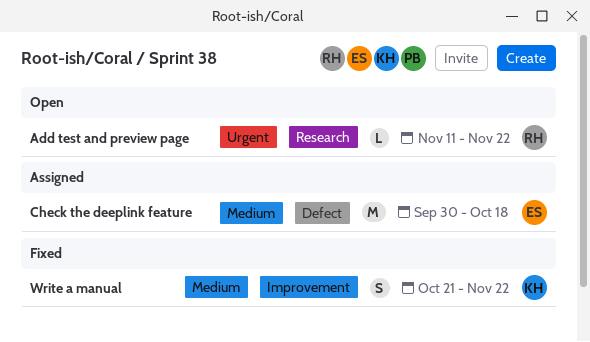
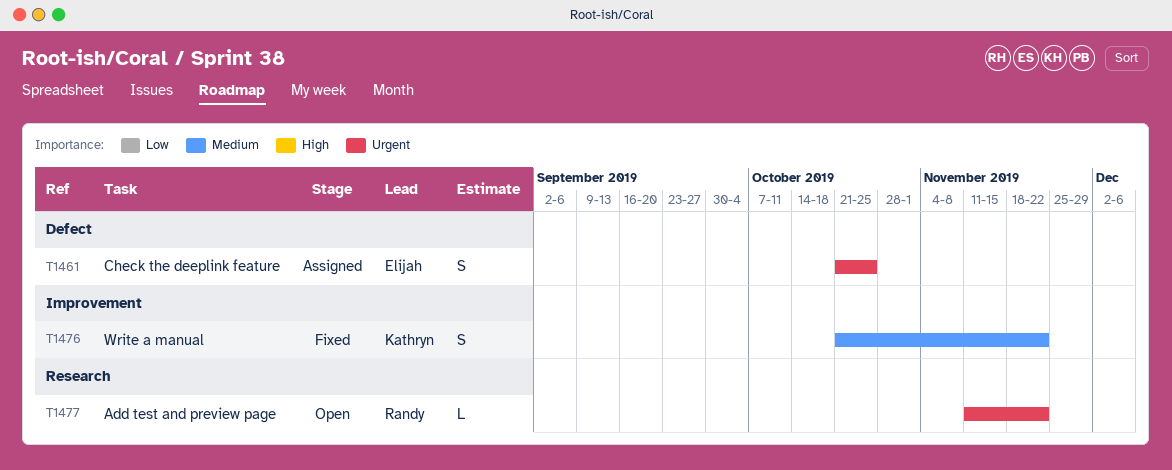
Check the deeplink feature, priority: Medium -> Urgent
Check the deeplink feature, estimate: M -> S
Check the deeplink feature, start: Sep 30 -> Oct 21
Check the deeplink feature, due: Oct 18 -> Oct 25

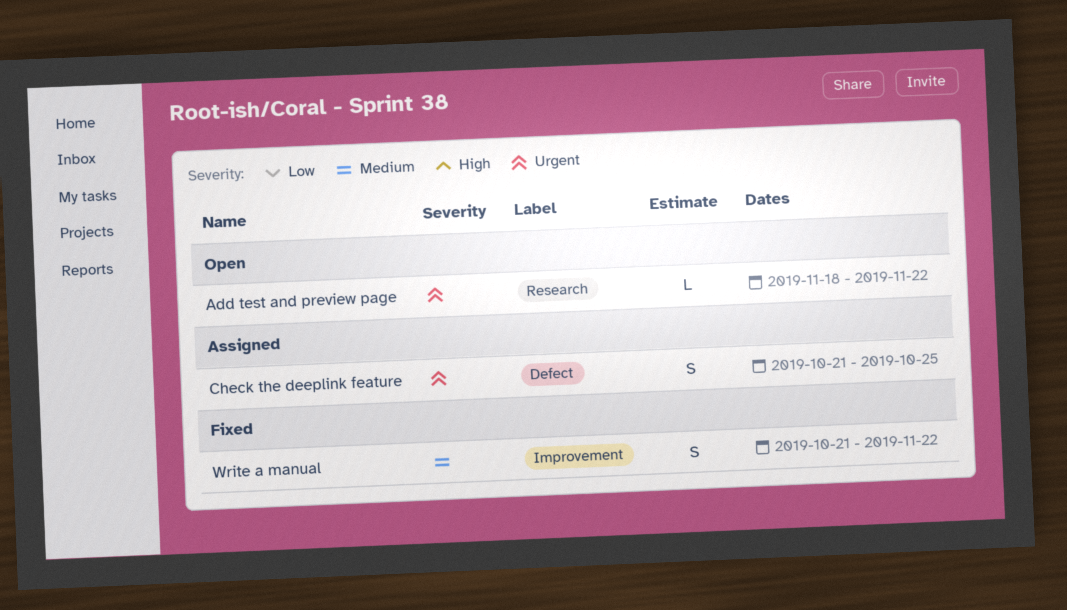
Add test and preview page, start: Nov 11 -> Nov 18

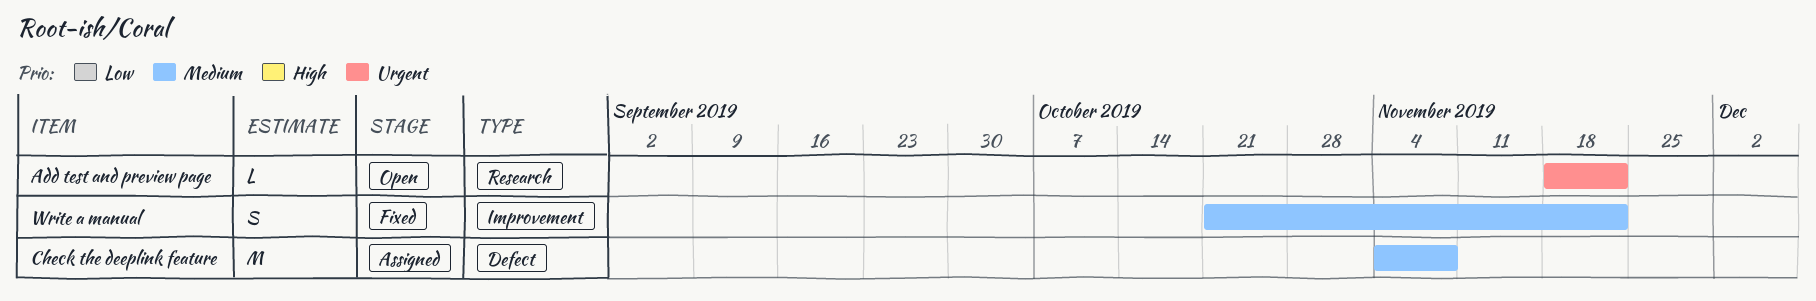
Check the deeplink feature, priority: Urgent -> Medium
Check the deeplink feature, estimate: S -> M
Check the deeplink feature, start: Oct 21 -> Nov 4
Check the deeplink feature, due: Oct 25 -> Nov 8

